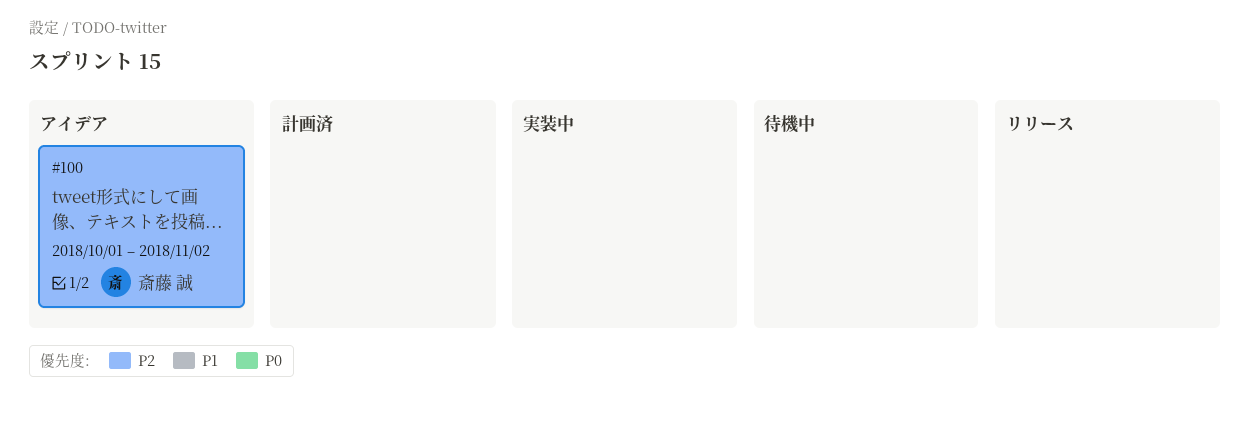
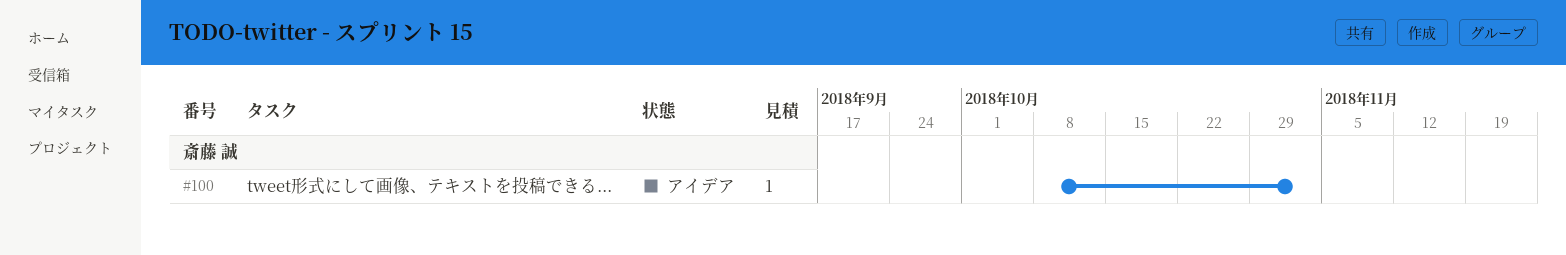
#100, start: Oct 1 -> Oct 8

